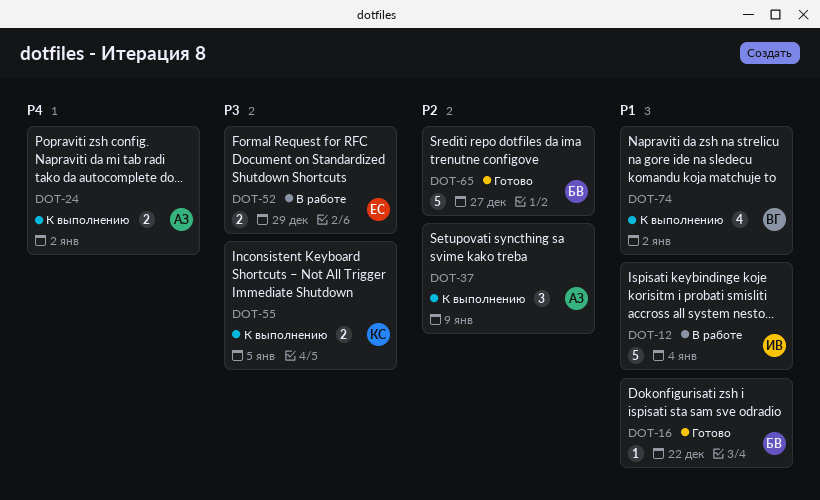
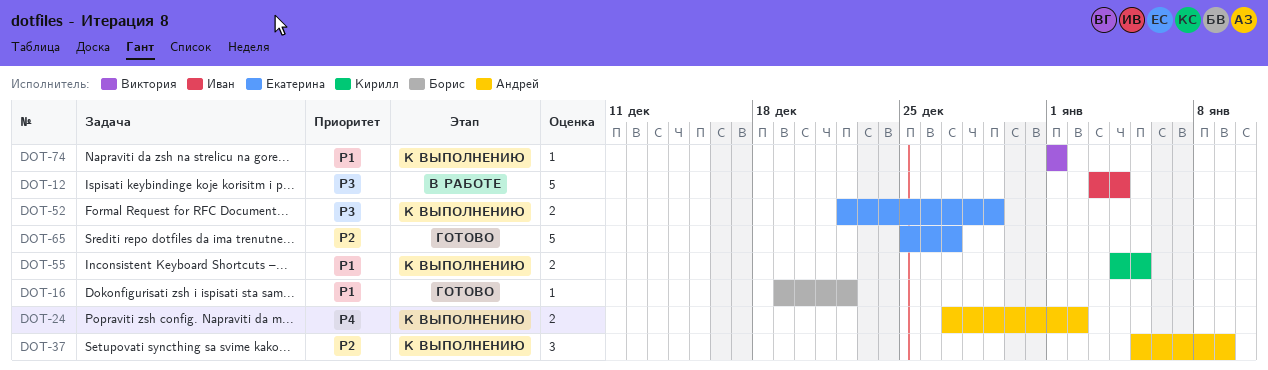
DOT-12, priority: P1 -> P3
DOT-52, status: В работе -> К выполнению
DOT-55, priority: P3 -> P1
DOT-65, owner: Борис -> Екатерина
DOT-74, estimate: 4 -> 1
DOT-74, due: Jan 2 -> Jan 1

